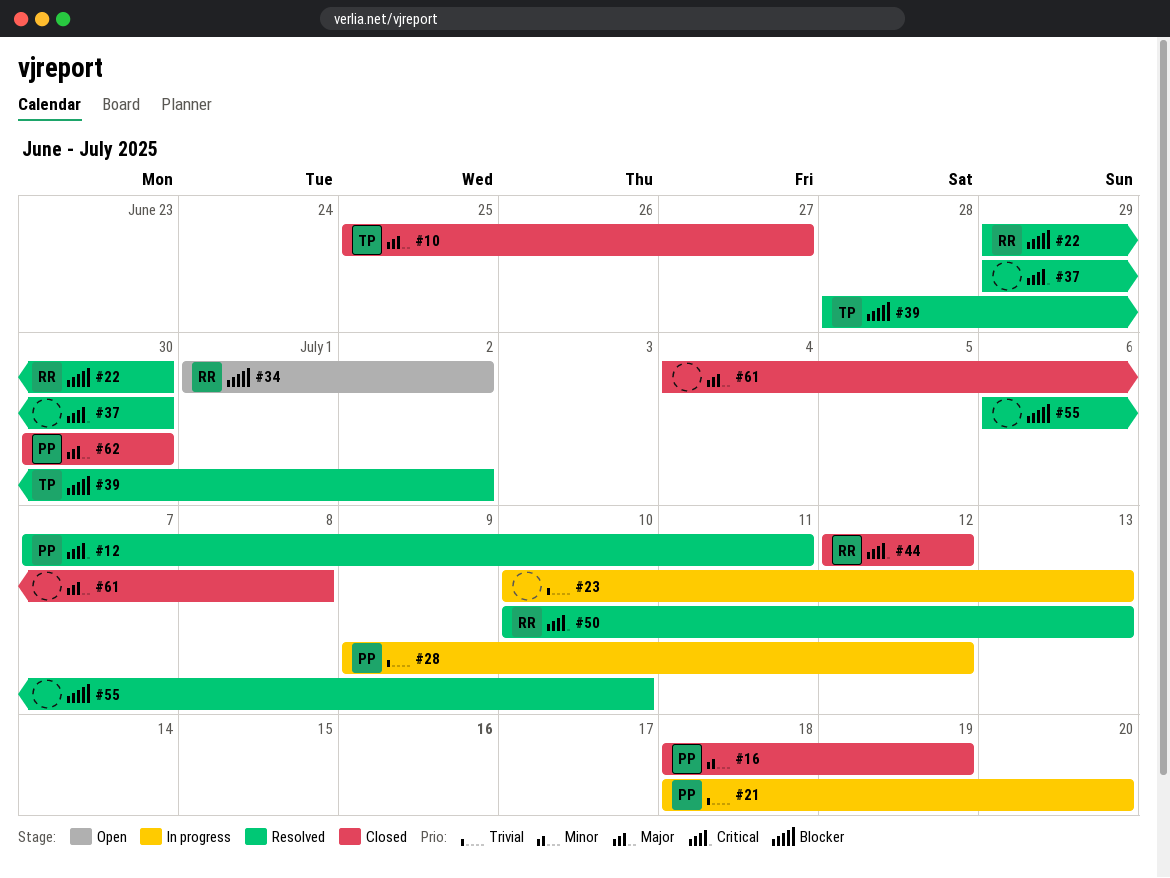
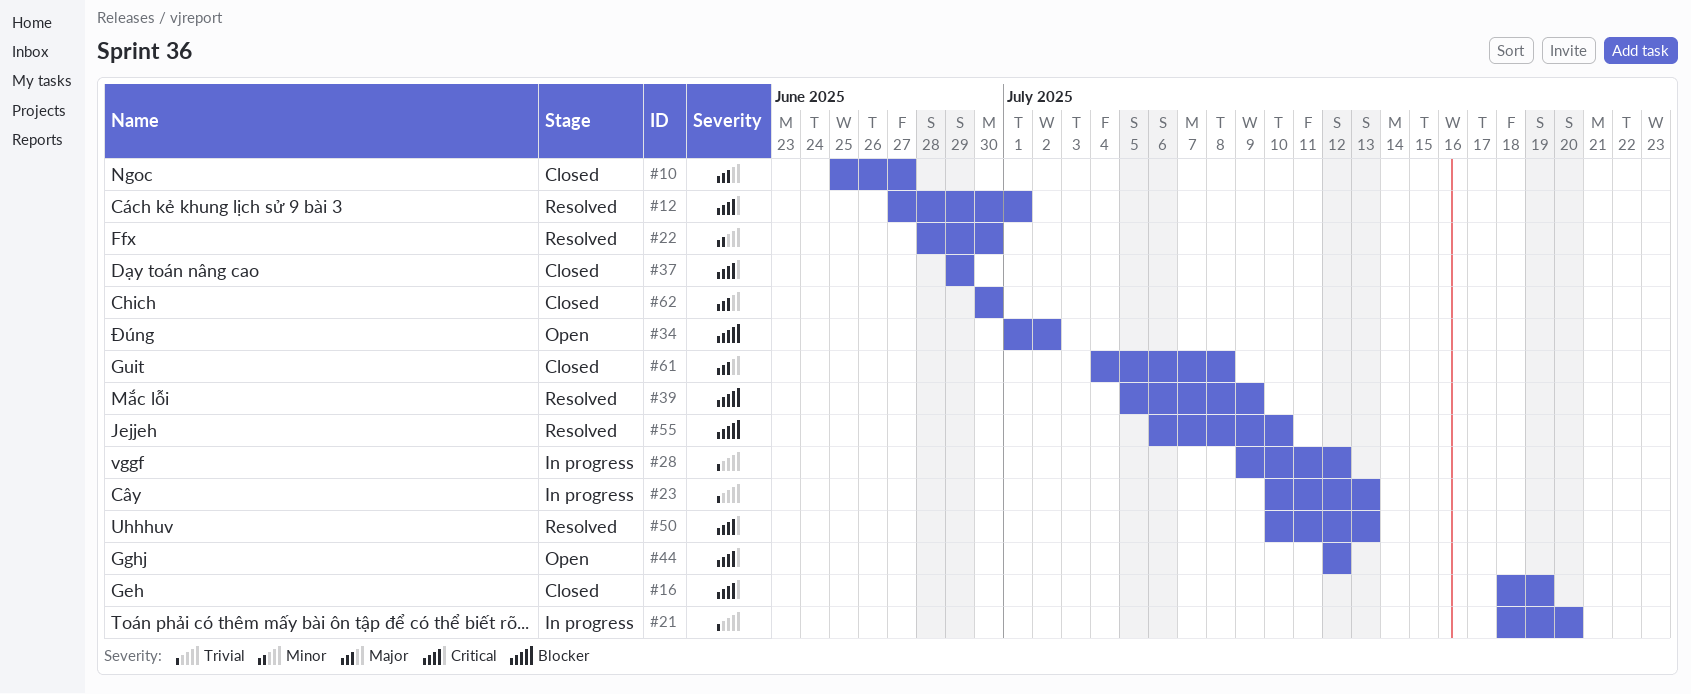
#12, start: Jul 7 -> Jun 27
#12, due: Jul 11 -> Jul 1
#16, priority: Minor -> Critical
#22, priority: Blocker -> Minor
#22, start: Jun 29 -> Jun 28
#37, status: Resolved -> Closed
#37, due: Jun 30 -> Jun 29
#39, start: Jun 28 -> Jul 5
#39, due: Jul 2 -> Jul 9
#44, status: Closed -> Open

